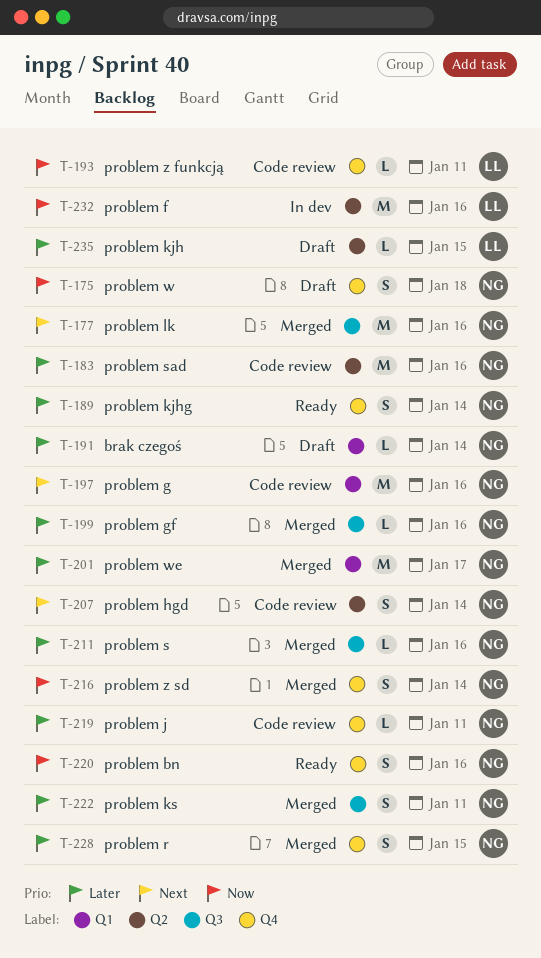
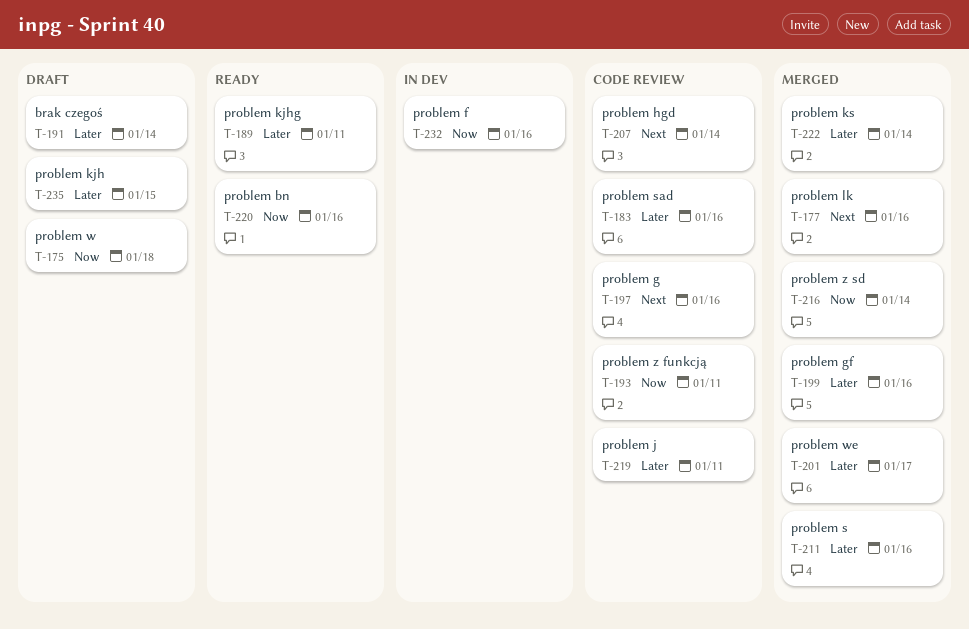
T-189, due: Jan 14 -> Jan 11
T-222, due: Jan 11 -> Jan 14
T-228: present -> none

